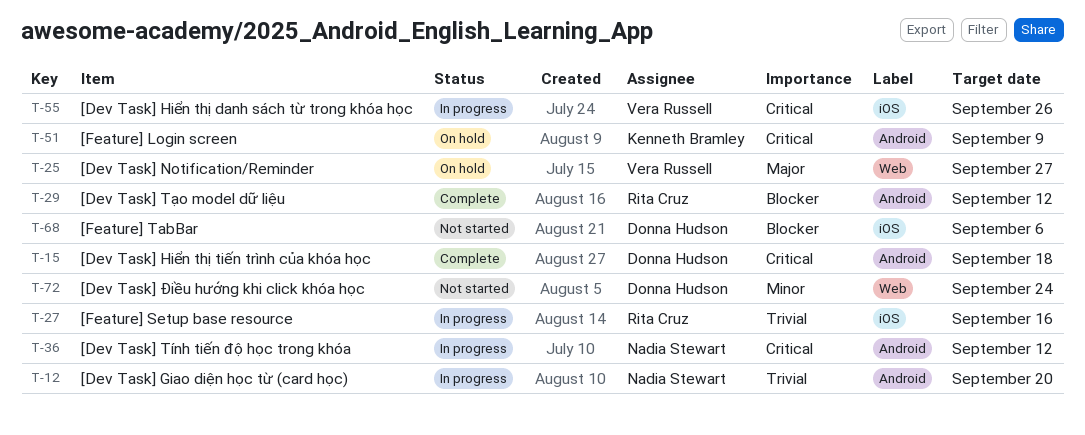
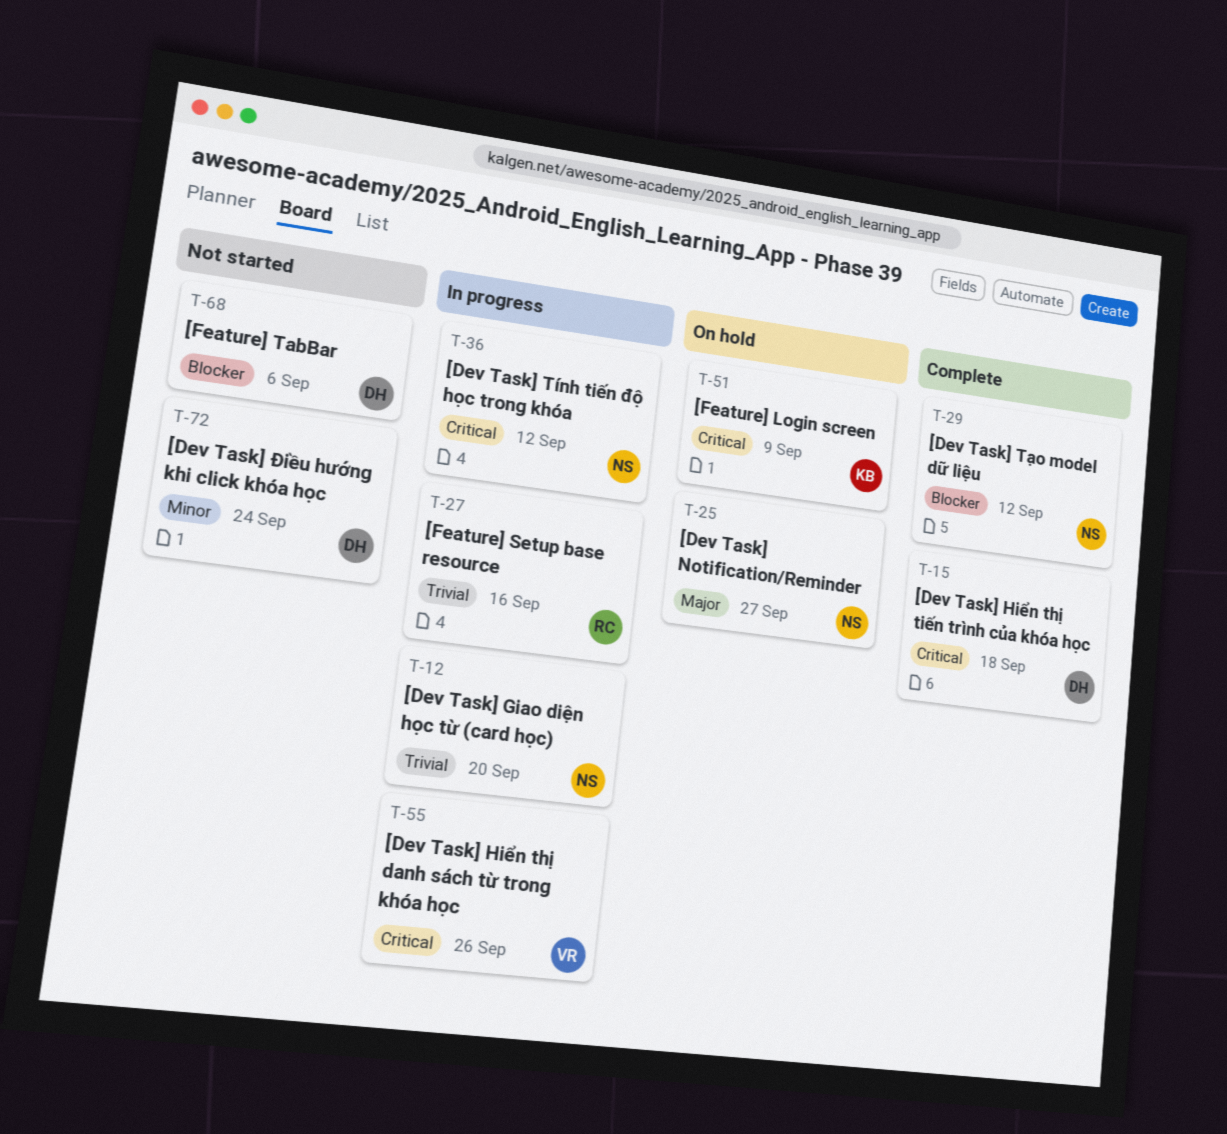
T-25, owner: Vera Russell -> Nadia Stewart
T-29, owner: Rita Cruz -> Nadia Stewart

